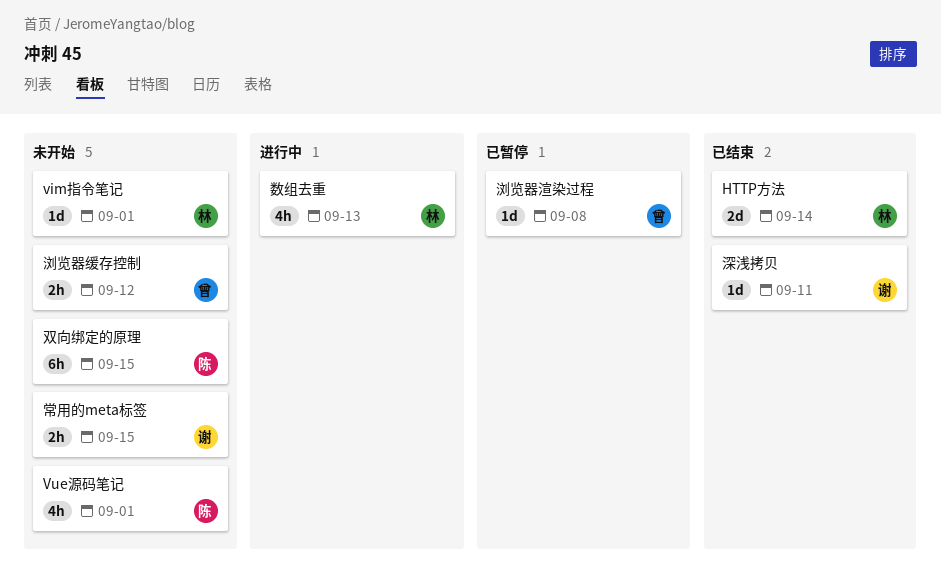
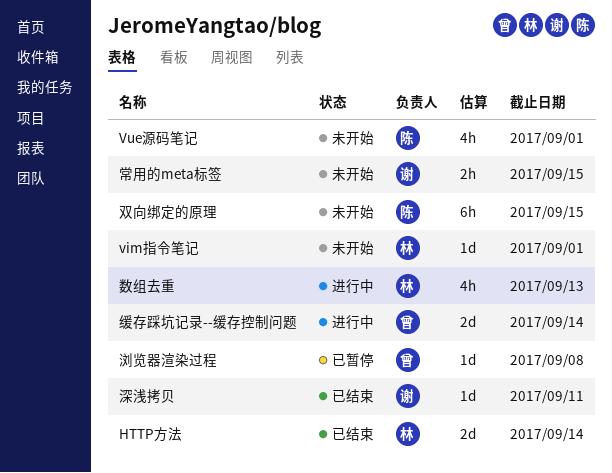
浏览器缓存控制: present -> none
缓存踩坑记录--缓存控制问题: none -> present

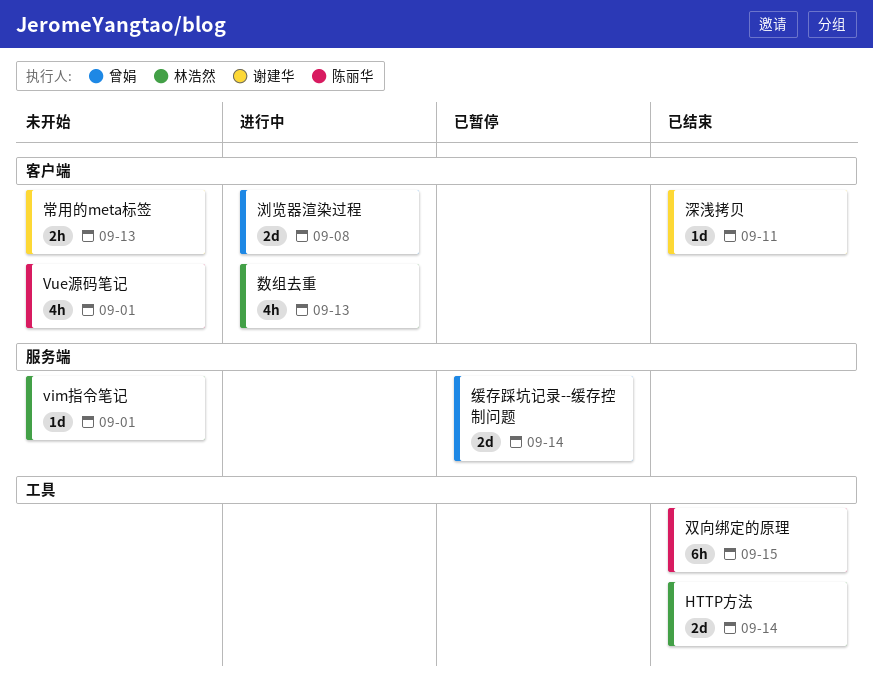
双向绑定的原理, status: 未开始 -> 已结束
常用的meta标签, due: Sep 15 -> Sep 13
浏览器渲染过程, status: 已暂停 -> 进行中
浏览器渲染过程, estimate: 1d -> 2d
缓存踩坑记录--缓存控制问题, status: 进行中 -> 已暂停

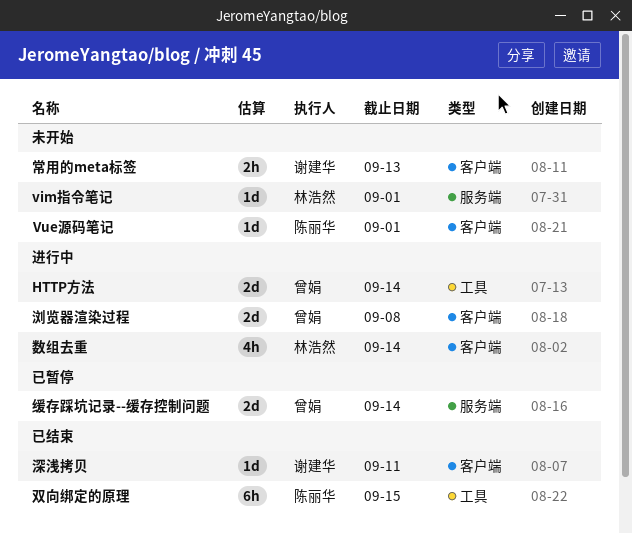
HTTP方法, status: 已结束 -> 进行中
HTTP方法, owner: 林浩然 -> 曾娟
Vue源码笔记, estimate: 4h -> 1d
数组去重, due: Sep 13 -> Sep 14

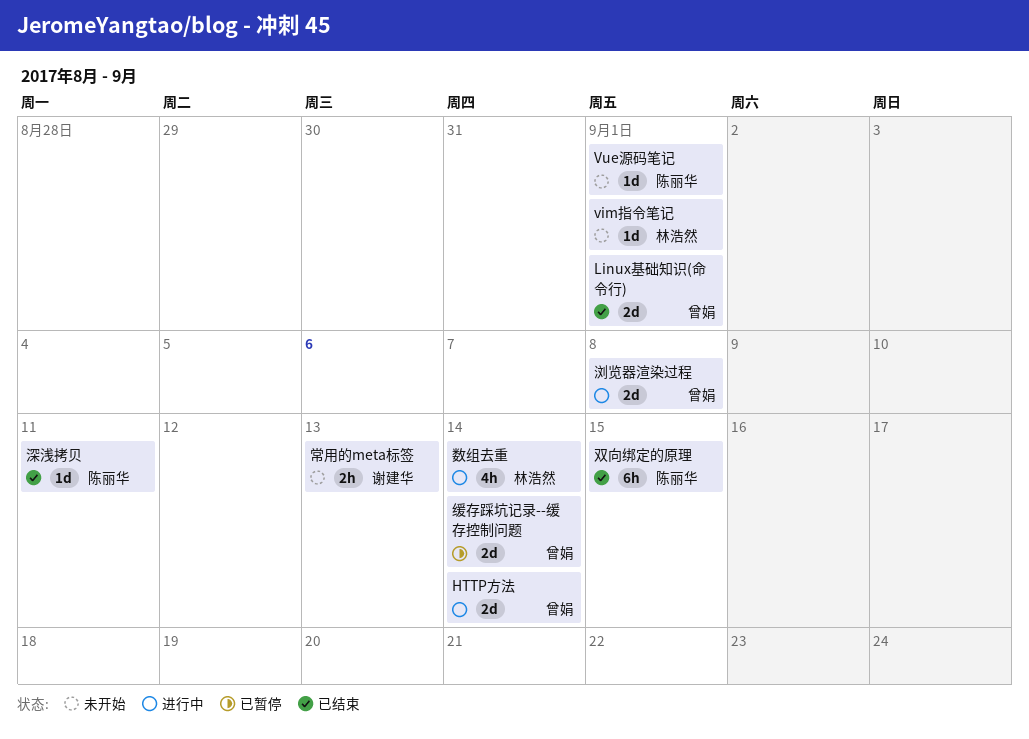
Linux基础知识(命令行): none -> present
深浅拷贝, owner: 谢建华 -> 陈丽华

